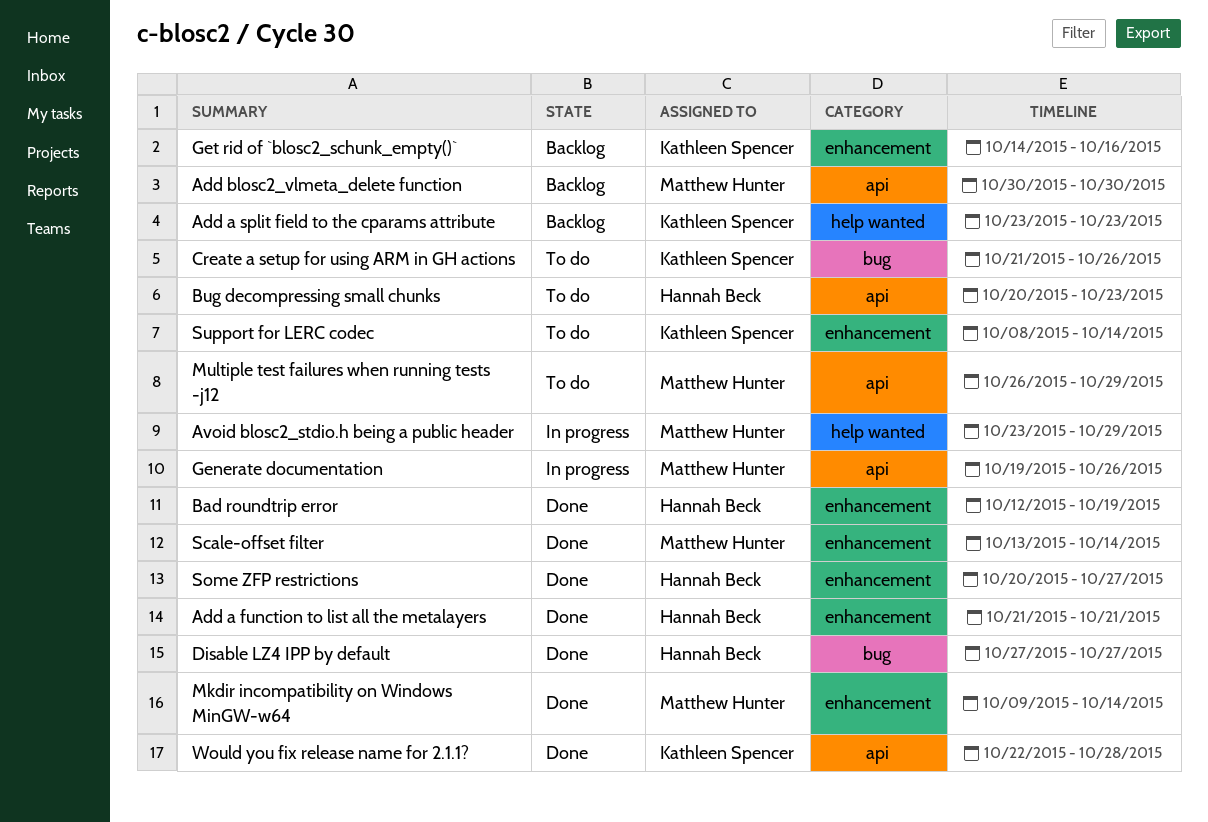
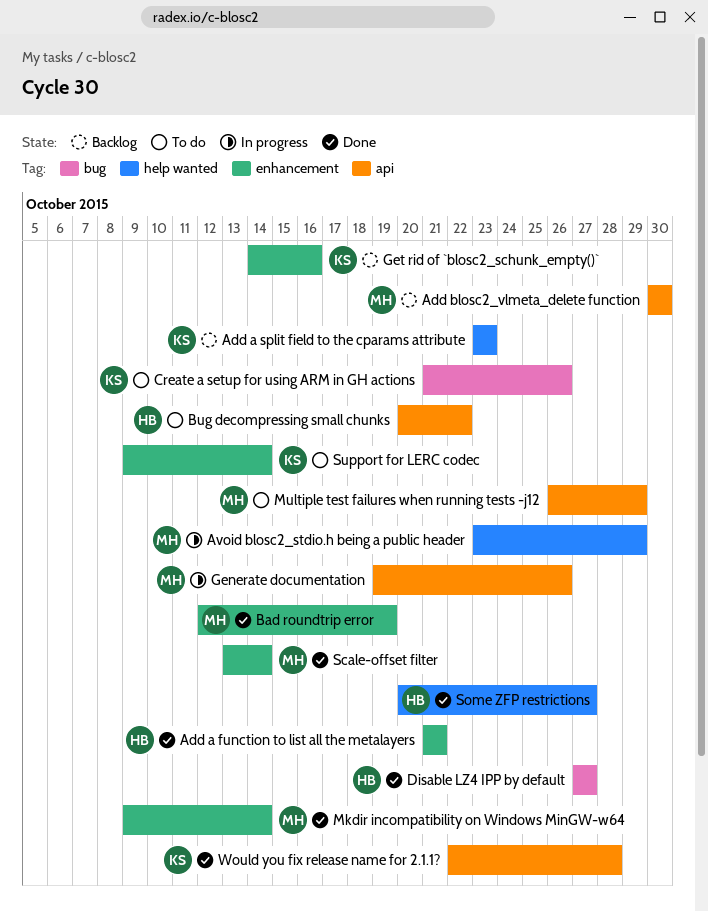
Bad roundtrip error, owner: Hannah Beck -> Matthew Hunter
Bug decompressing small chunks, due: Oct 23 -> Oct 22
Some ZFP restrictions, label: enhancement -> help wanted
Support for LERC codec, start: Oct 8 -> Oct 9

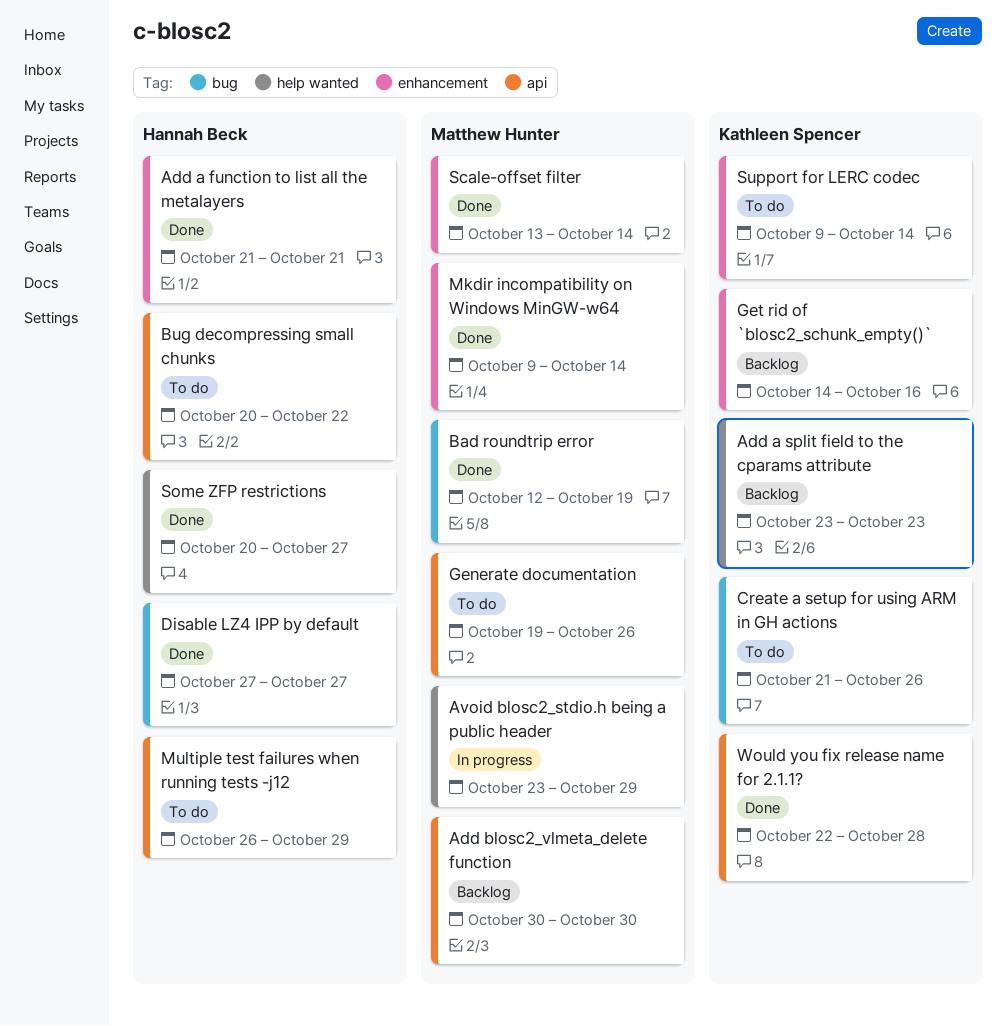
Bad roundtrip error, label: enhancement -> bug
Generate documentation, status: In progress -> To do
Multiple test failures when running tests -j12, owner: Matthew Hunter -> Hannah Beck

